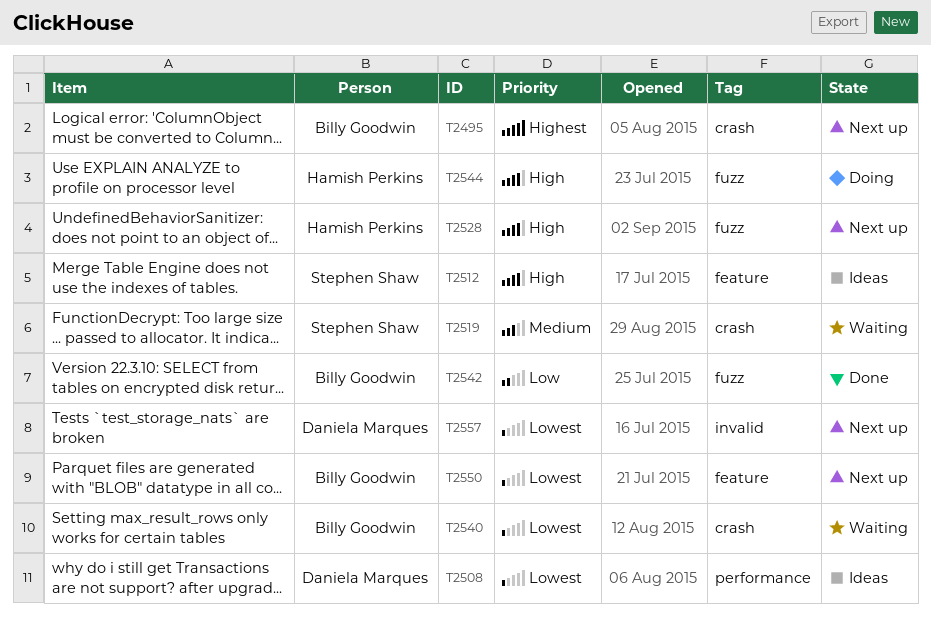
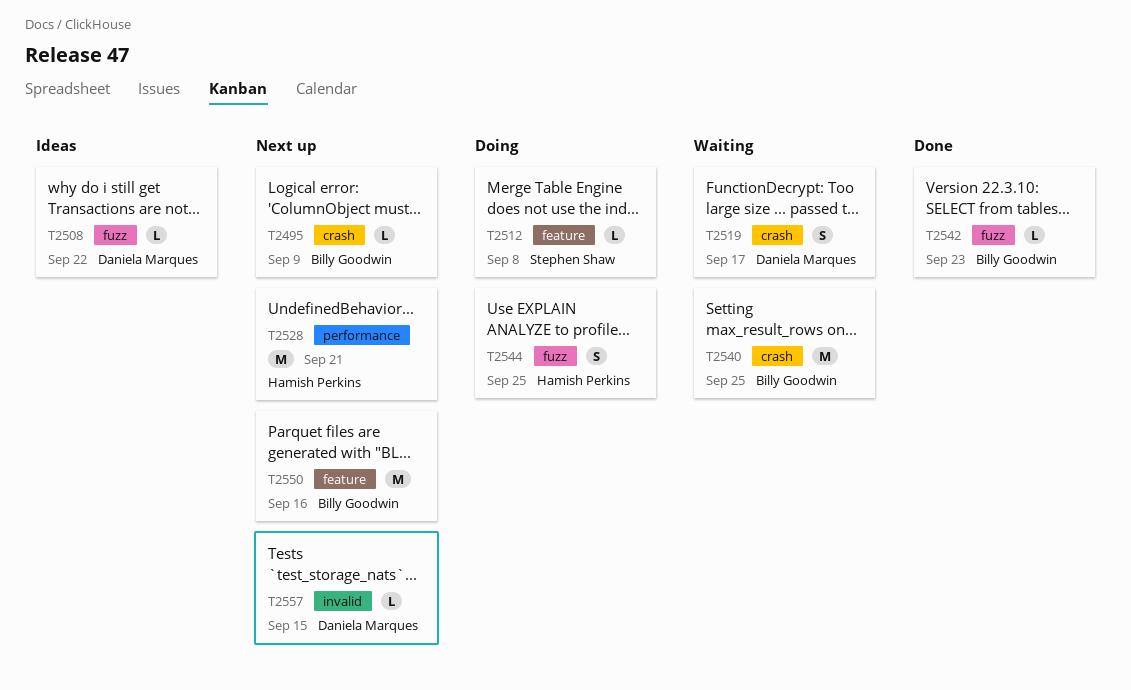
T2508, label: performance -> fuzz
T2512, status: Ideas -> Doing
T2519, owner: Stephen Shaw -> Daniela Marques
T2528, label: fuzz -> performance

